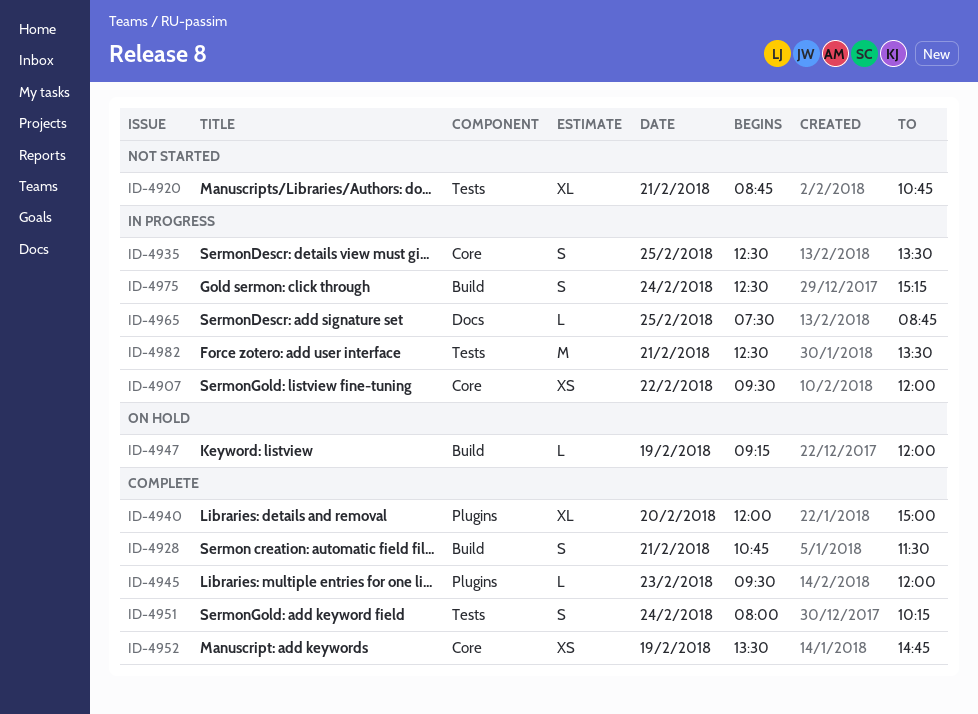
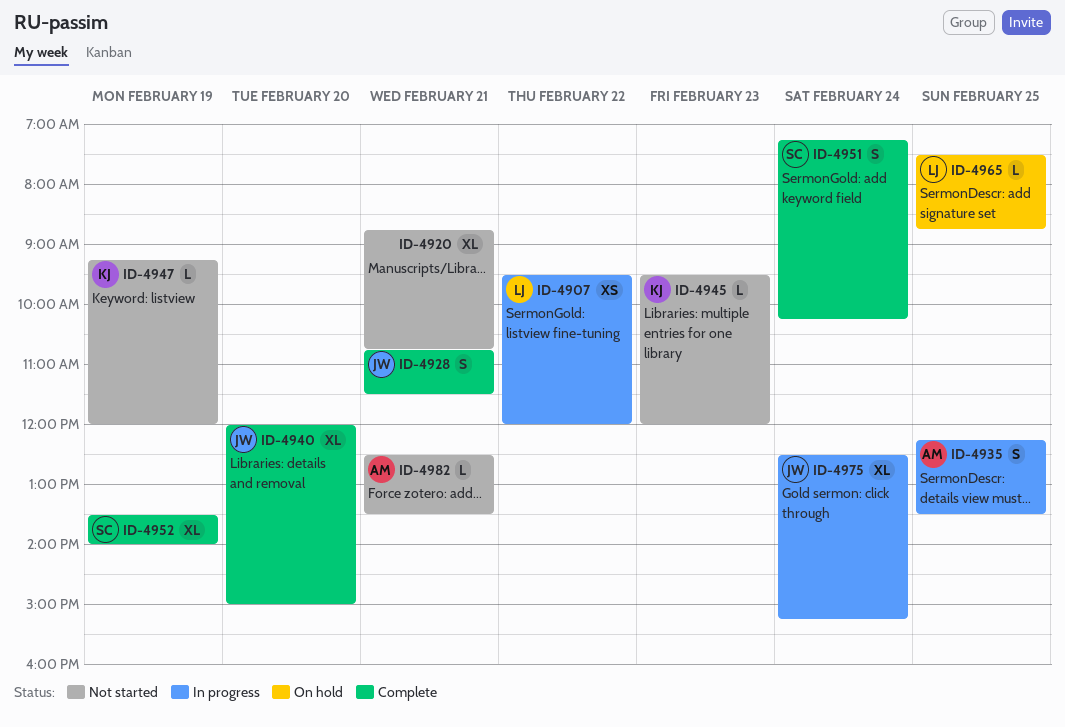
ID-4935, begins: 12:30 -> 12:15
ID-4945, status: Complete -> Not started
ID-4947, status: On hold -> Not started
ID-4951, begins: 08:00 -> 07:15
ID-4952, estimate: XS -> XL
ID-4952, ends: 14:45 -> 14:00
ID-4965, status: In progress -> On hold
ID-4975, estimate: S -> XL
ID-4982, status: In progress -> Not started
ID-4982, estimate: M -> L

